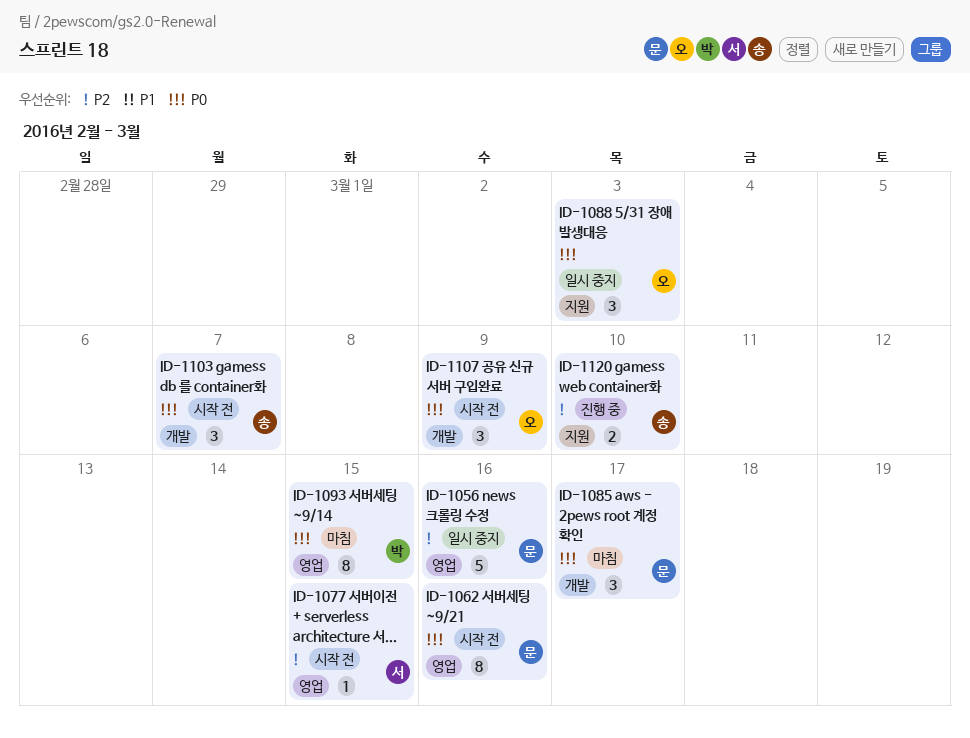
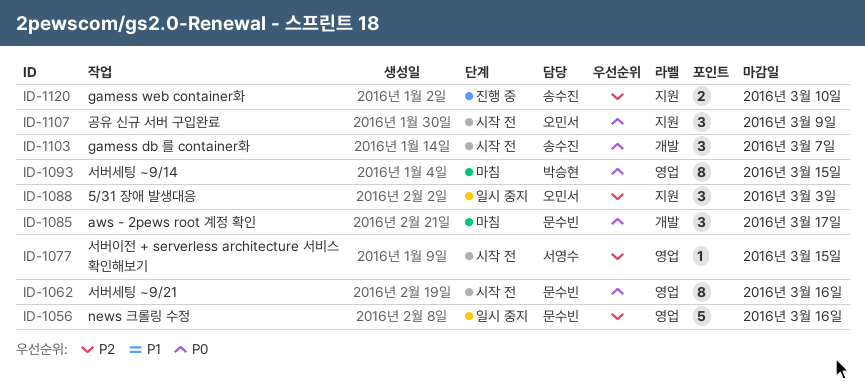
ID-1088, priority: P0 -> P2
ID-1107, label: 개발 -> 지원

